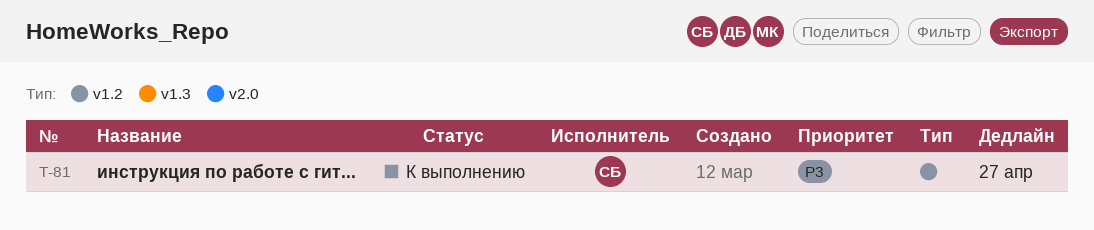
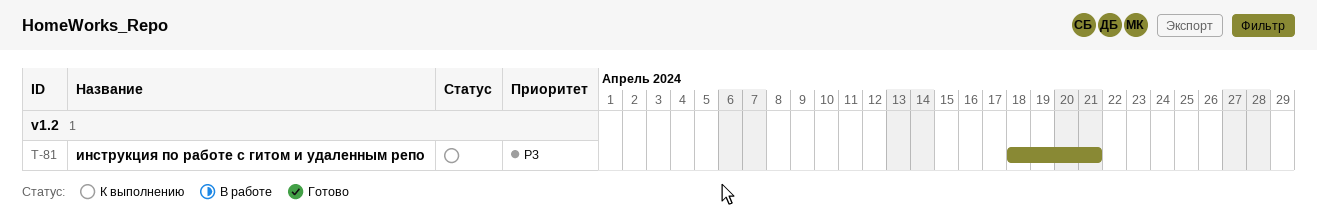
T-81, due: Apr 27 -> Apr 21

